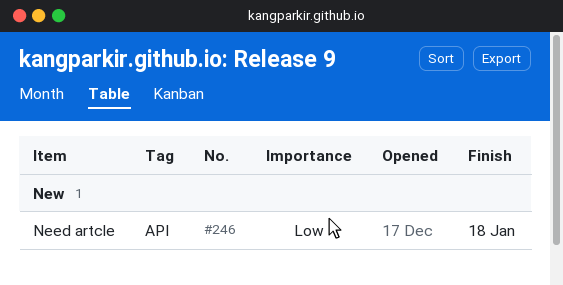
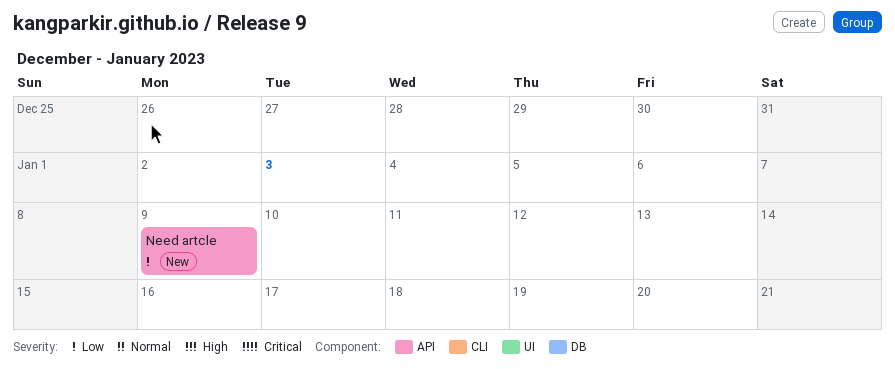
Need artcle, due: Jan 18 -> Jan 9

